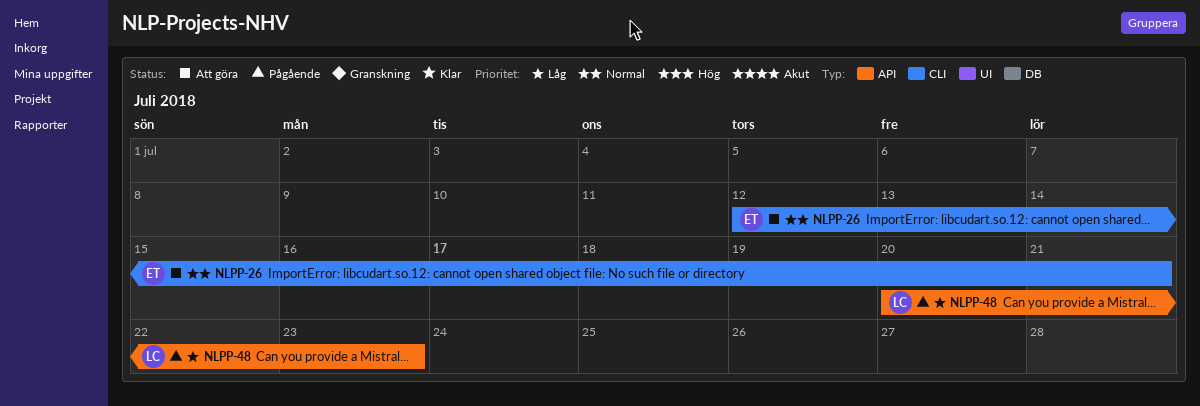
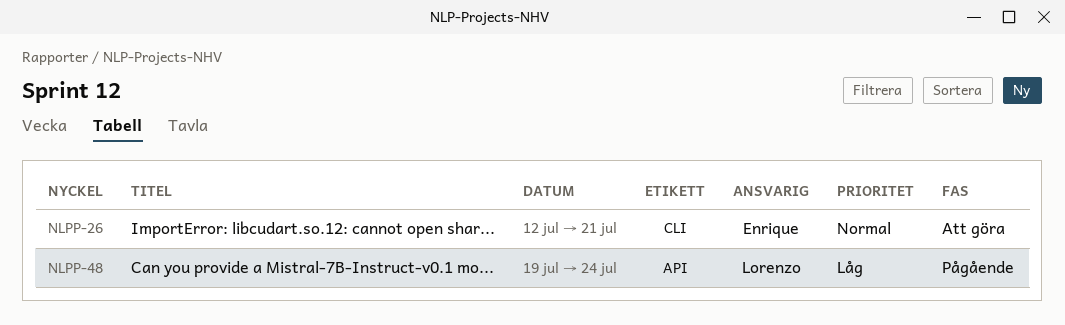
NLPP-48, start: Jul 20 -> Jul 19
NLPP-48, due: Jul 23 -> Jul 24

